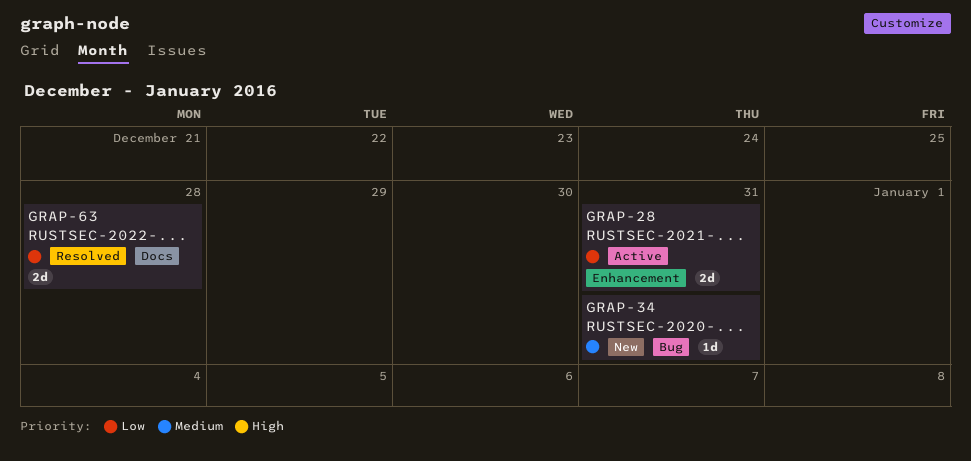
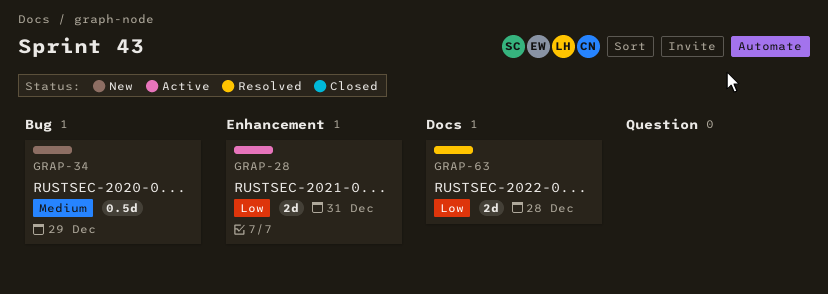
GRAP-34, estimate: 1d -> 0.5d
GRAP-34, due: Dec 31 -> Dec 29

